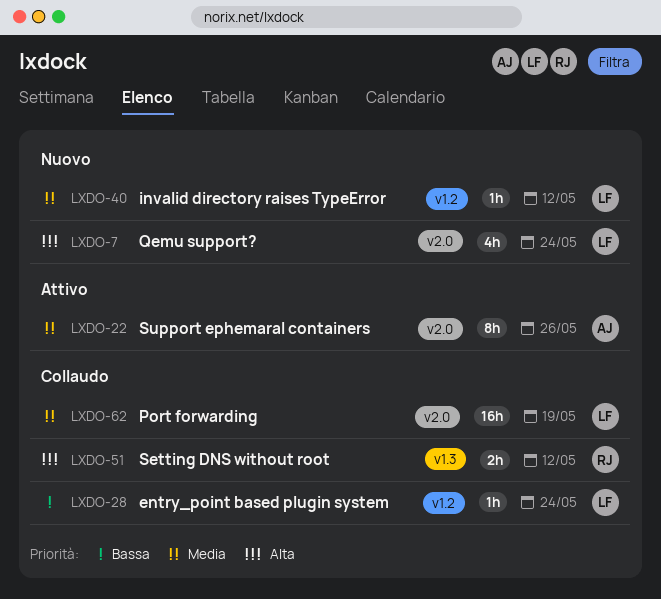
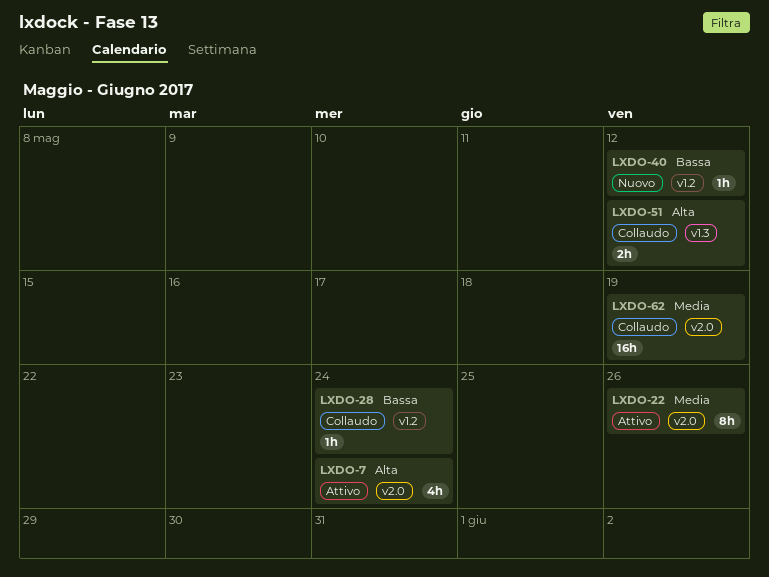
LXDO-7, status: Nuovo -> Attivo
LXDO-40, priority: Media -> Bassa

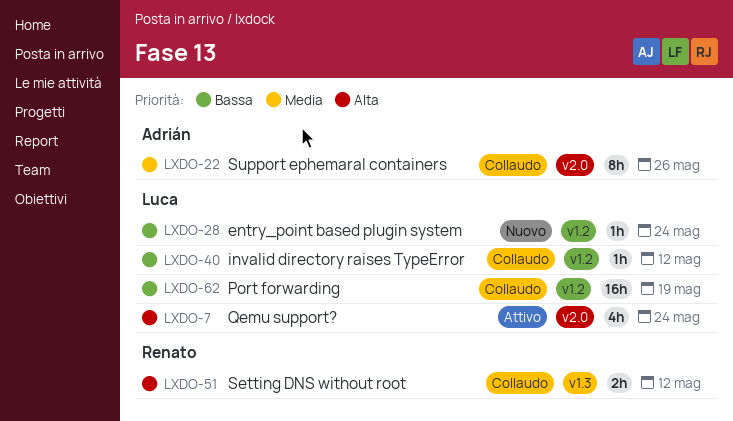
LXDO-22, status: Attivo -> Collaudo
LXDO-28, status: Collaudo -> Nuovo
LXDO-40, status: Nuovo -> Collaudo
LXDO-62, priority: Media -> Bassa
LXDO-62, label: v2.0 -> v1.2

